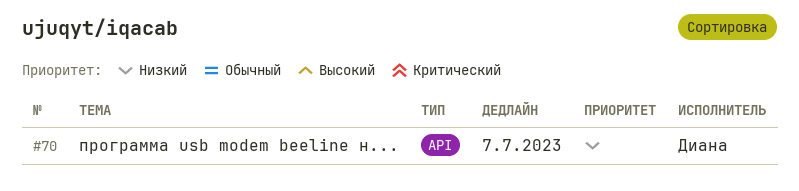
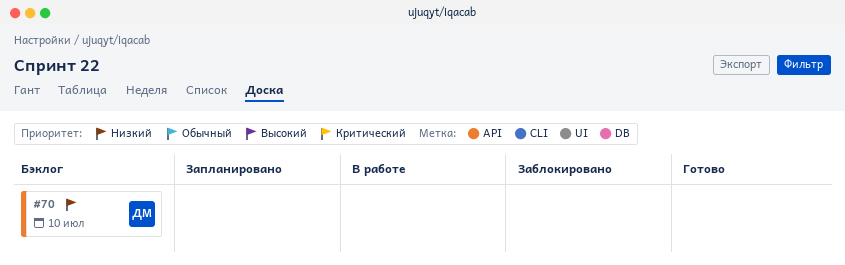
#70, due: Jul 7 -> Jul 10

